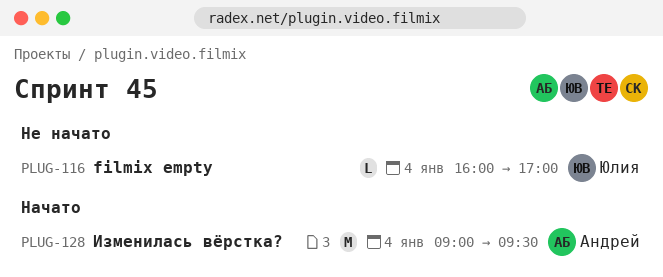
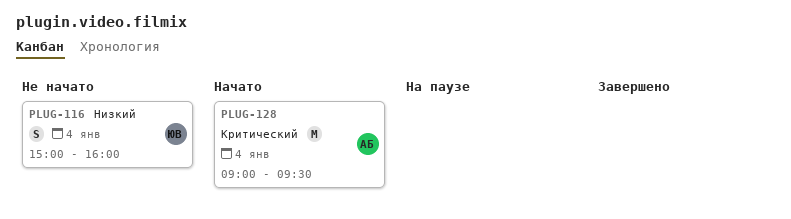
PLUG-116, estimate: L -> S
PLUG-116, begins: 16:00 -> 15:00
PLUG-116, ends: 17:00 -> 16:00

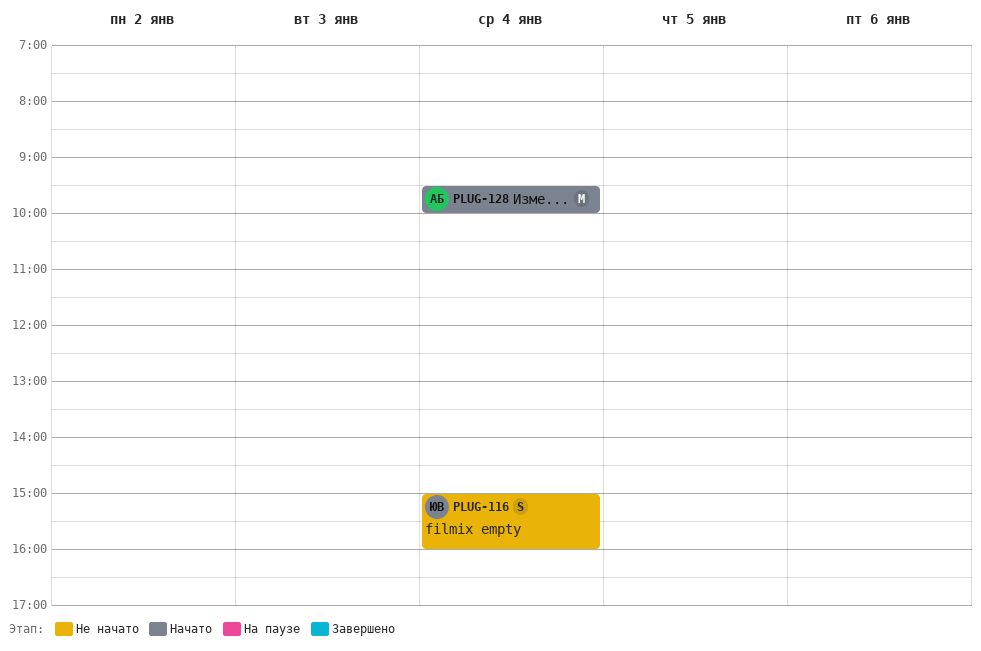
PLUG-128, begins: 09:00 -> 09:30
PLUG-128, ends: 09:30 -> 10:00

